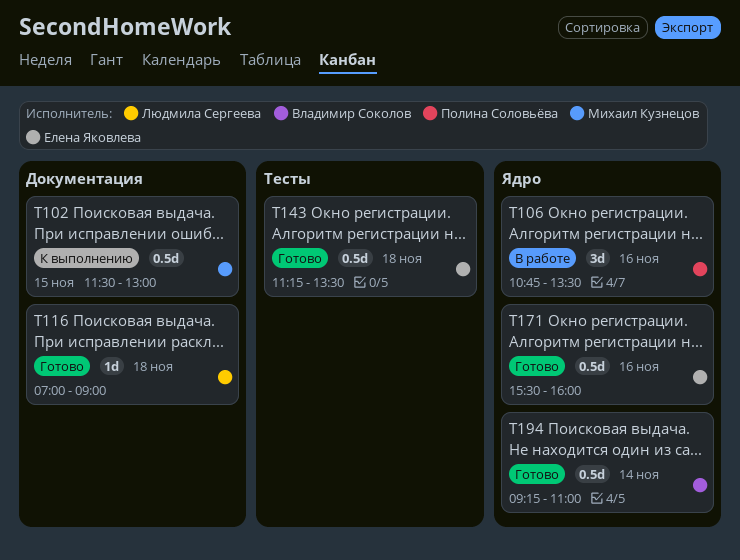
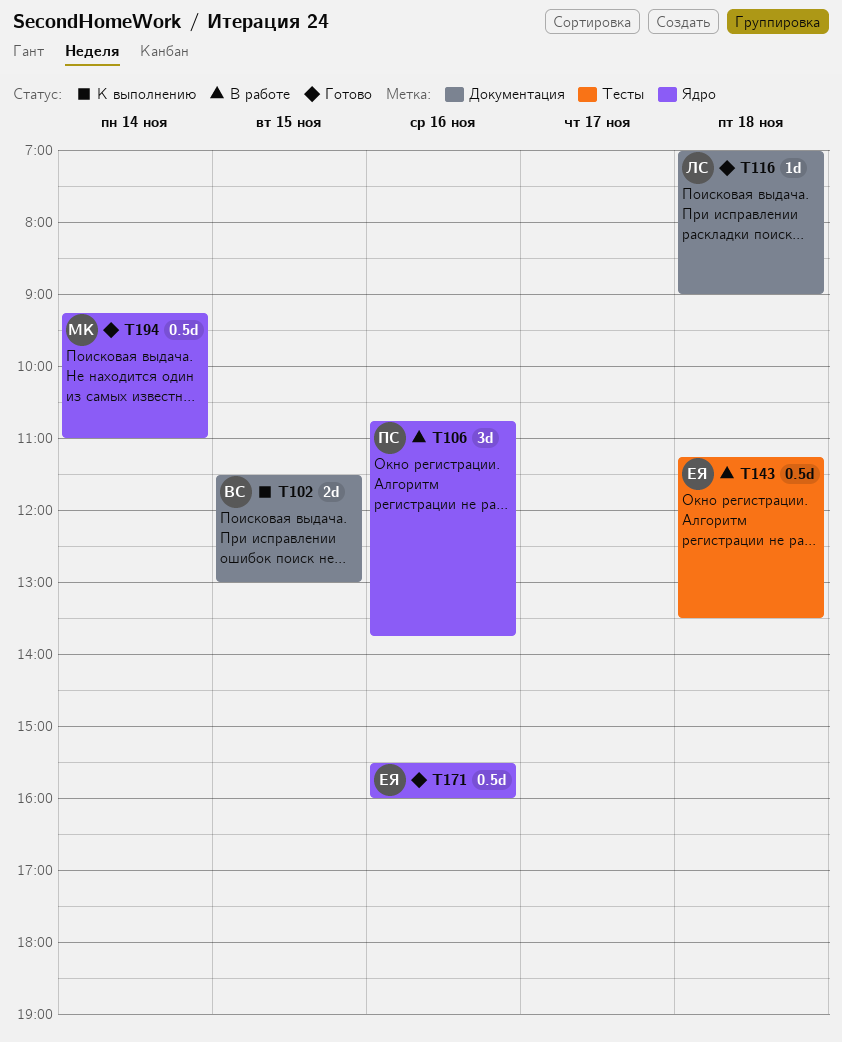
T102, owner: Михаил Кузнецов -> Владимир Соколов
T102, estimate: 0.5d -> 2d
T106, ends: 13:30 -> 13:45
T143, status: Готово -> В работе
T194, owner: Владимир Соколов -> Михаил Кузнецов

